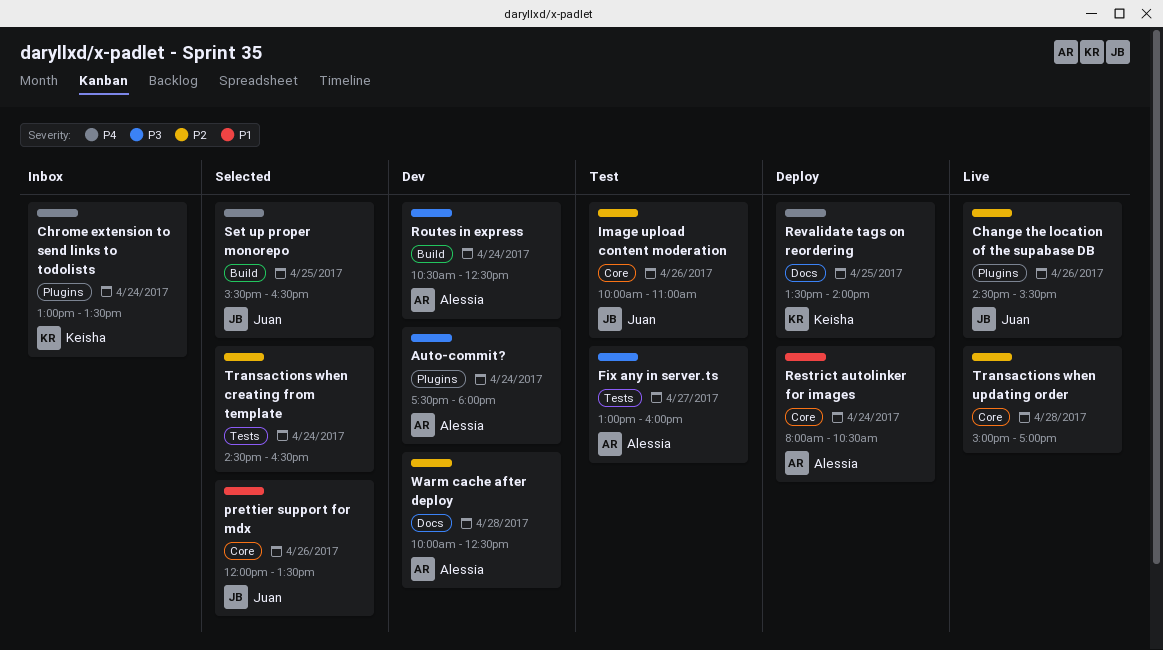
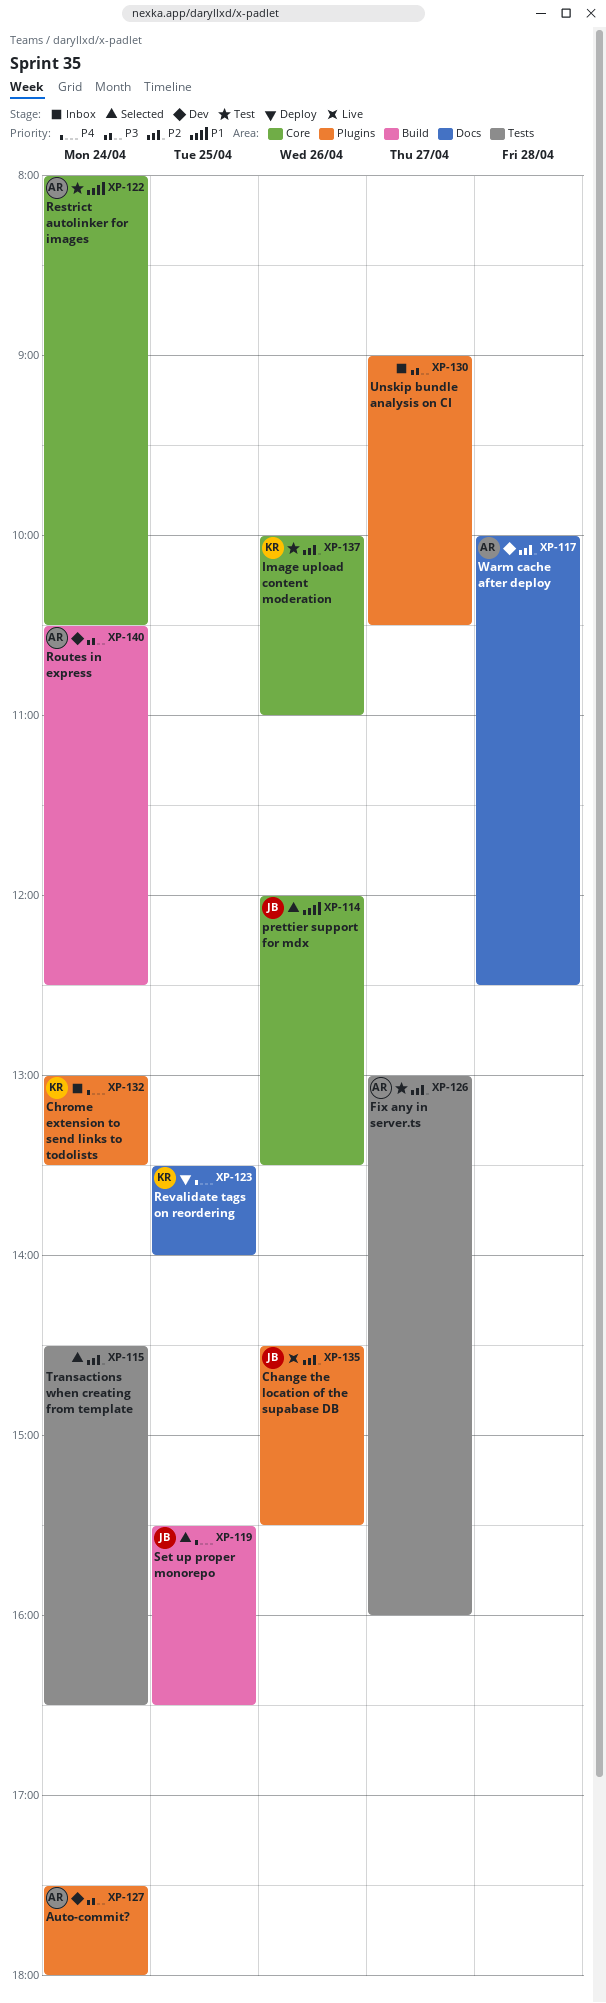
Fix any in server.ts, priority: P3 -> P2
Image upload content moderation, owner: Juan -> Keisha
Restrict autolinker for images, status: Deploy -> Test
Transactions when updating order: present -> none
Unskip bundle analysis on CI: none -> present

